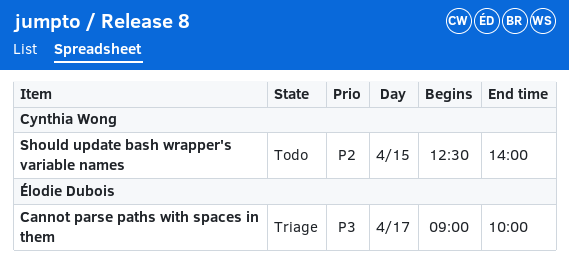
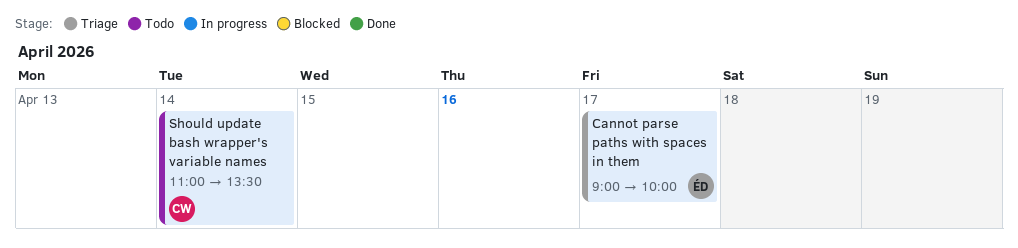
Should update bash wrapper's variable names, day: Apr 15 -> Apr 14
Should update bash wrapper's variable names, begins: 12:30 -> 11:00
Should update bash wrapper's variable names, ends: 14:00 -> 13:30

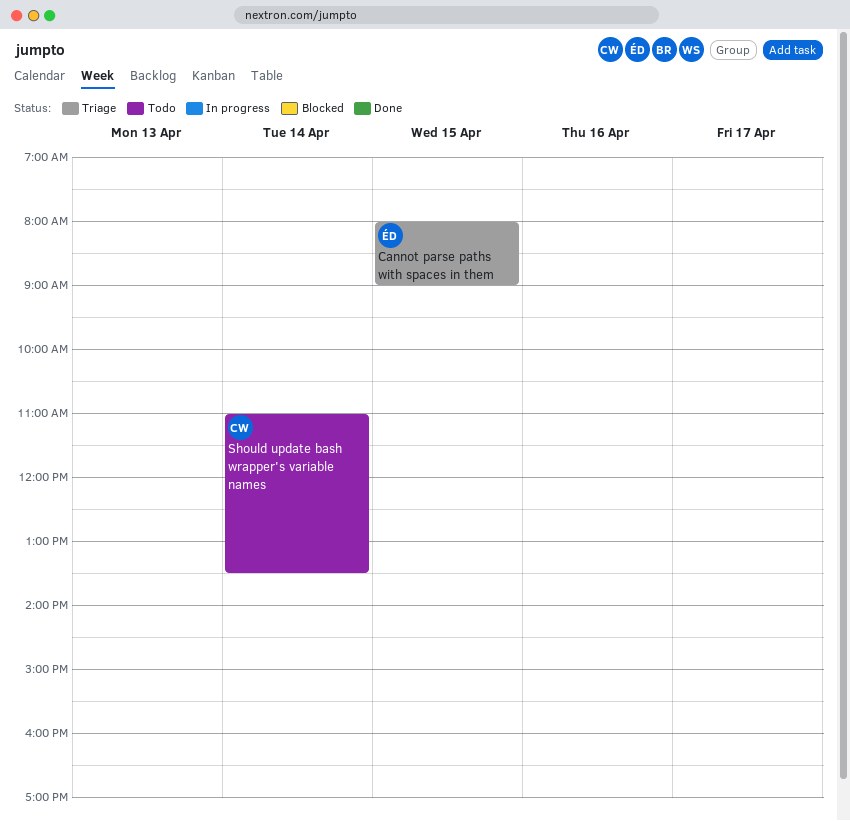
Cannot parse paths with spaces in them, day: Apr 17 -> Apr 15
Cannot parse paths with spaces in them, begins: 09:00 -> 08:00
Cannot parse paths with spaces in them, ends: 10:00 -> 09:00

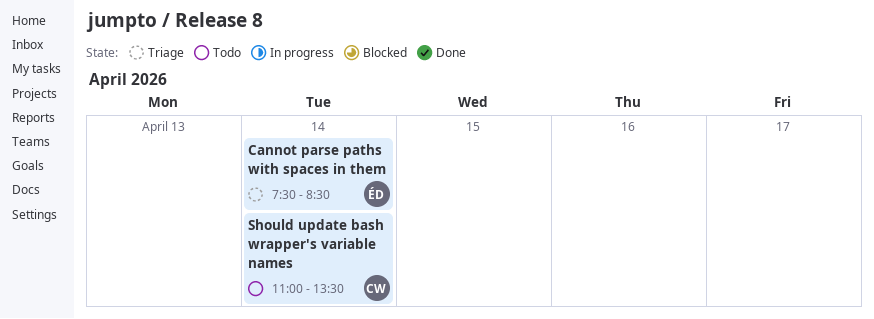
Cannot parse paths with spaces in them, day: Apr 15 -> Apr 14
Cannot parse paths with spaces in them, begins: 08:00 -> 07:30
Cannot parse paths with spaces in them, ends: 09:00 -> 08:30

